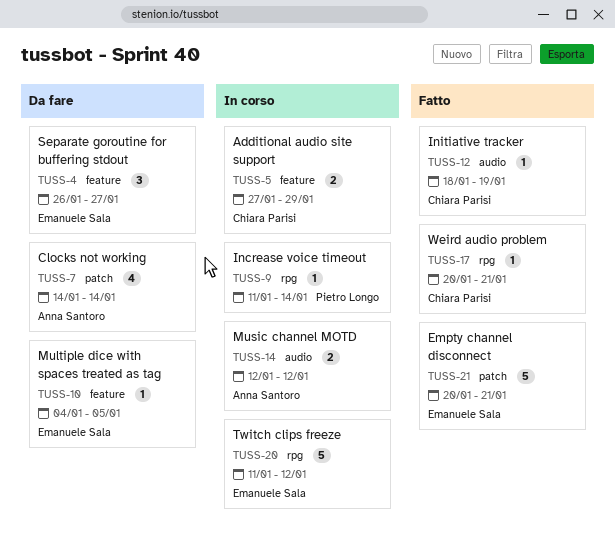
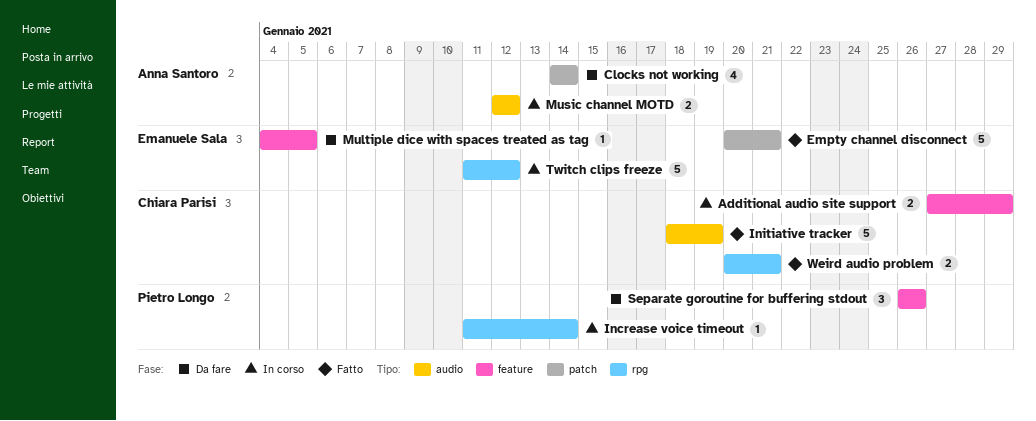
Initiative tracker, estimate: 1 -> 5
Separate goroutine for buffering stdout, owner: Emanuele Sala -> Pietro Longo
Separate goroutine for buffering stdout, due: Jan 27 -> Jan 26
Weird audio problem, estimate: 1 -> 2

